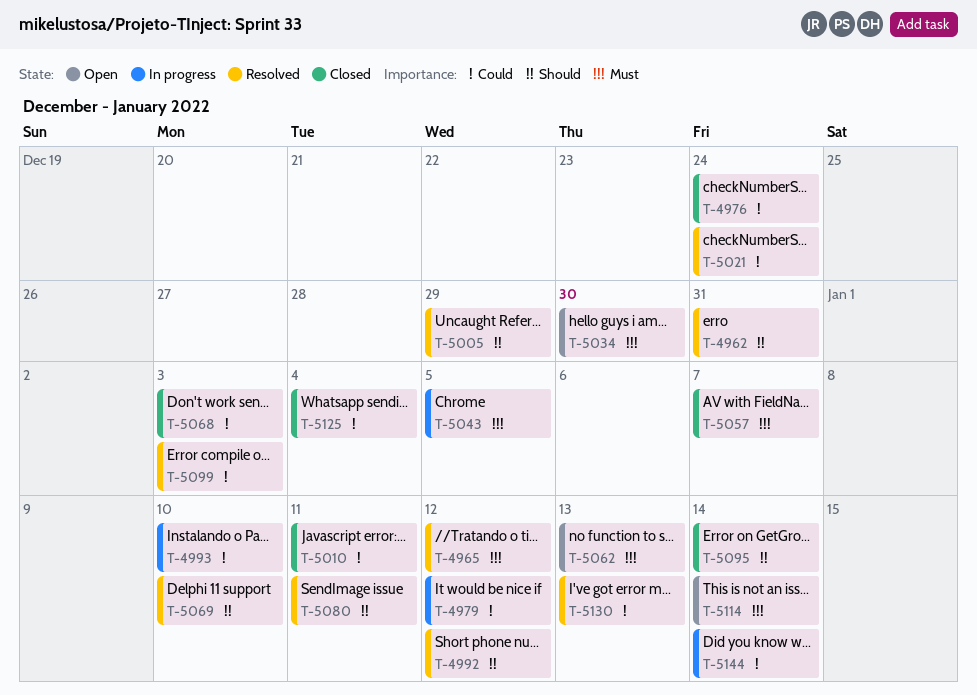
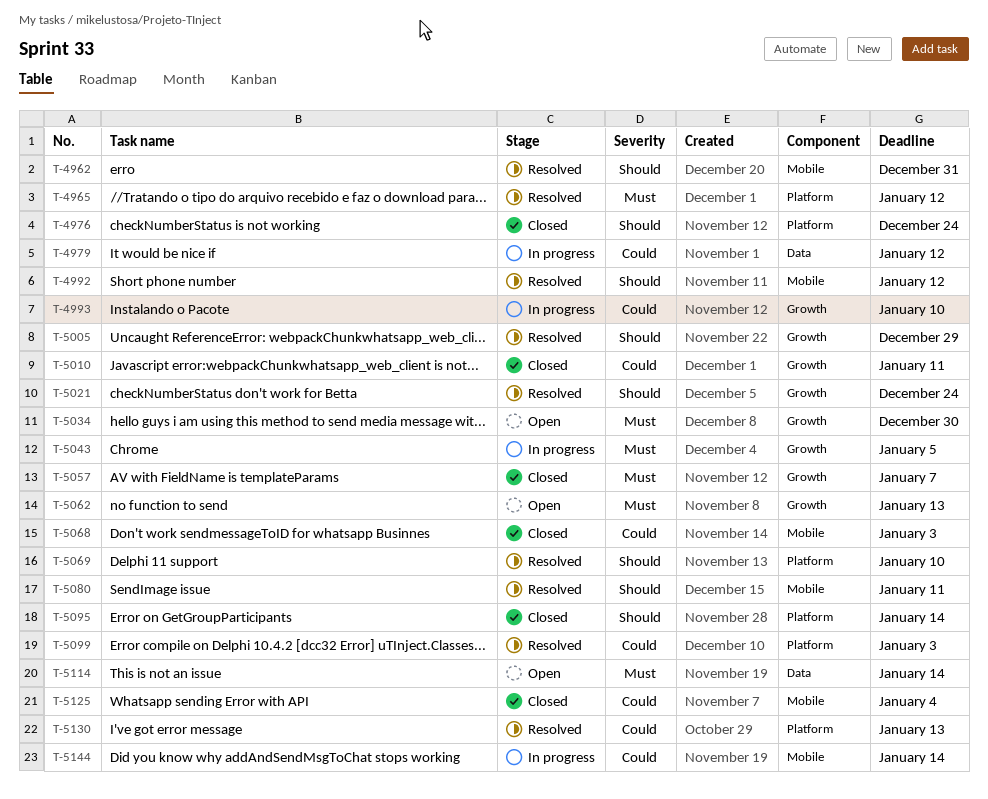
T-4976, priority: Could -> Should
T-5021, priority: Could -> Should

